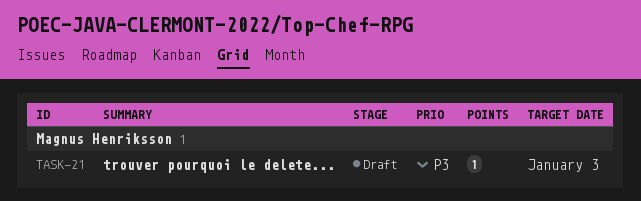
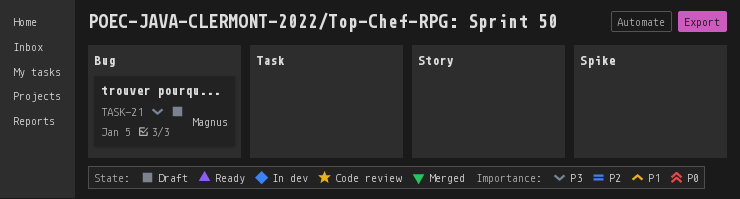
TASK-21, due: Jan 3 -> Jan 5

